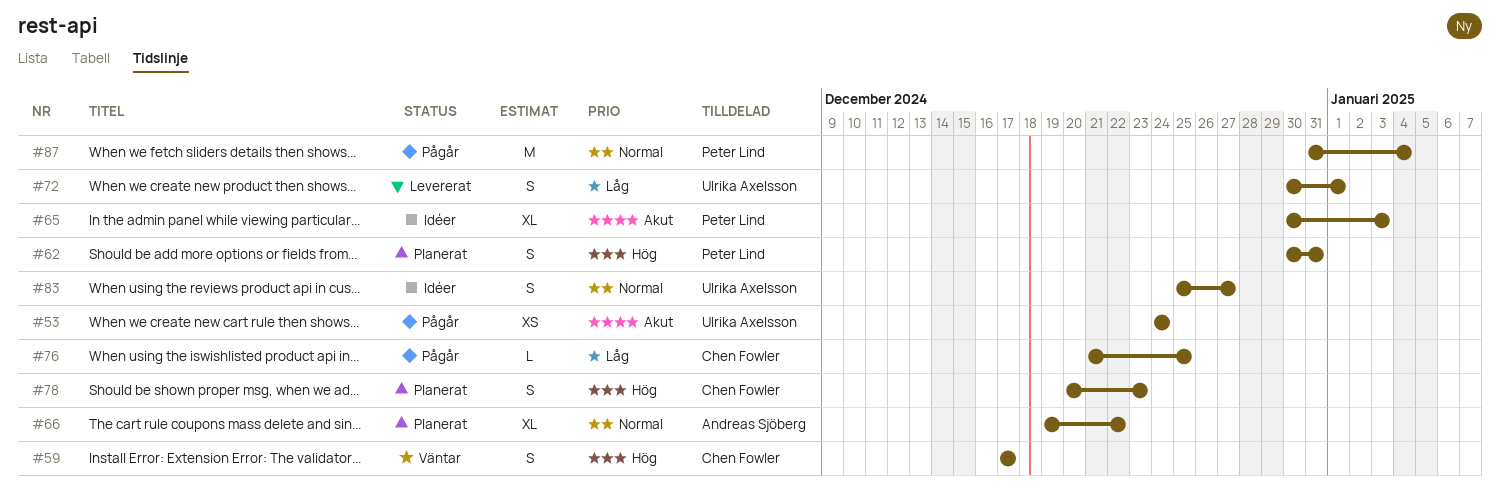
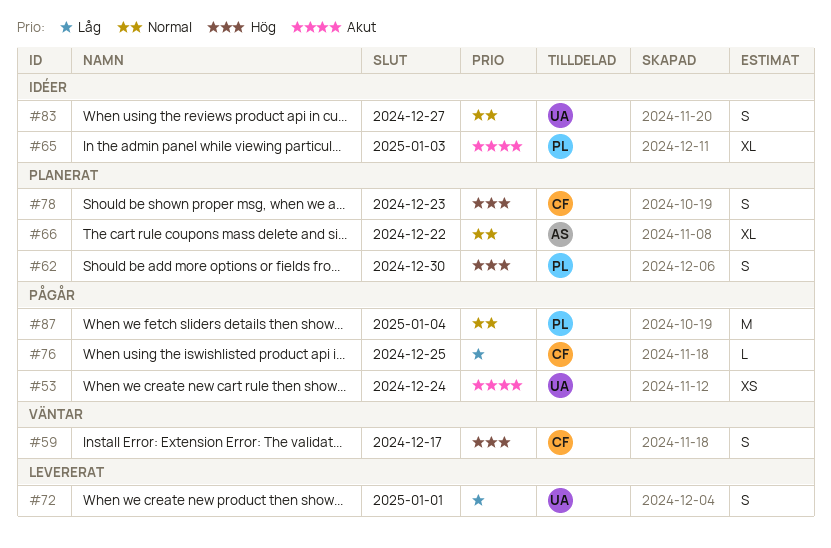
#62, due: Dec 31 -> Dec 30

